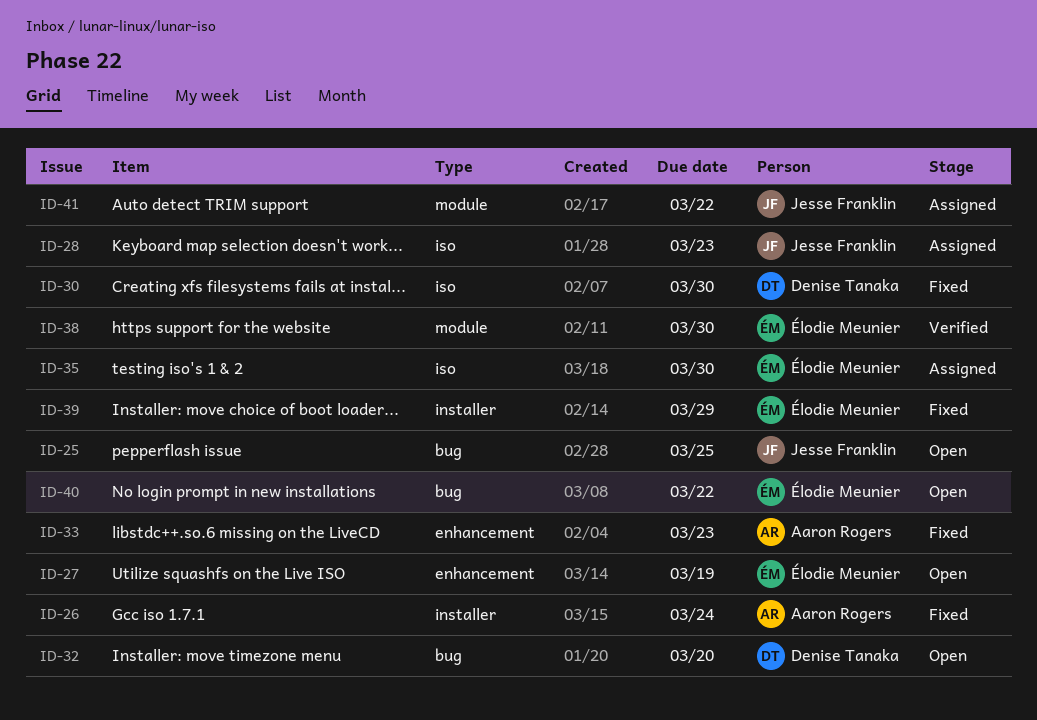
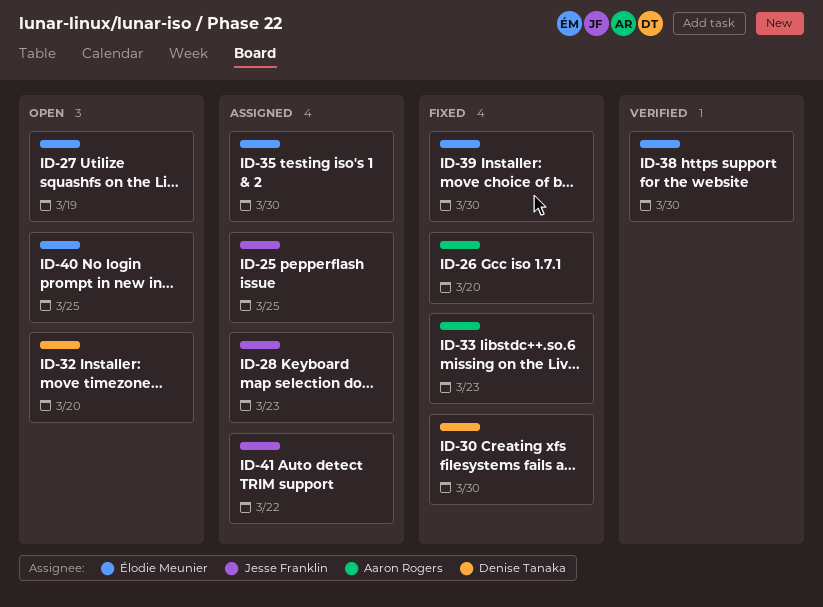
ID-25, status: Open -> Assigned
ID-26, due: Mar 24 -> Mar 20
ID-39, due: Mar 29 -> Mar 30
ID-40, due: Mar 22 -> Mar 25

